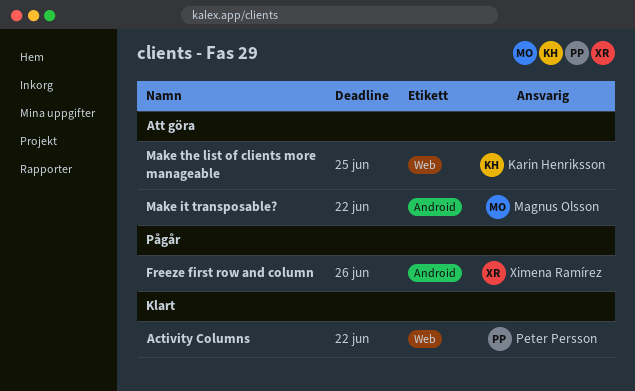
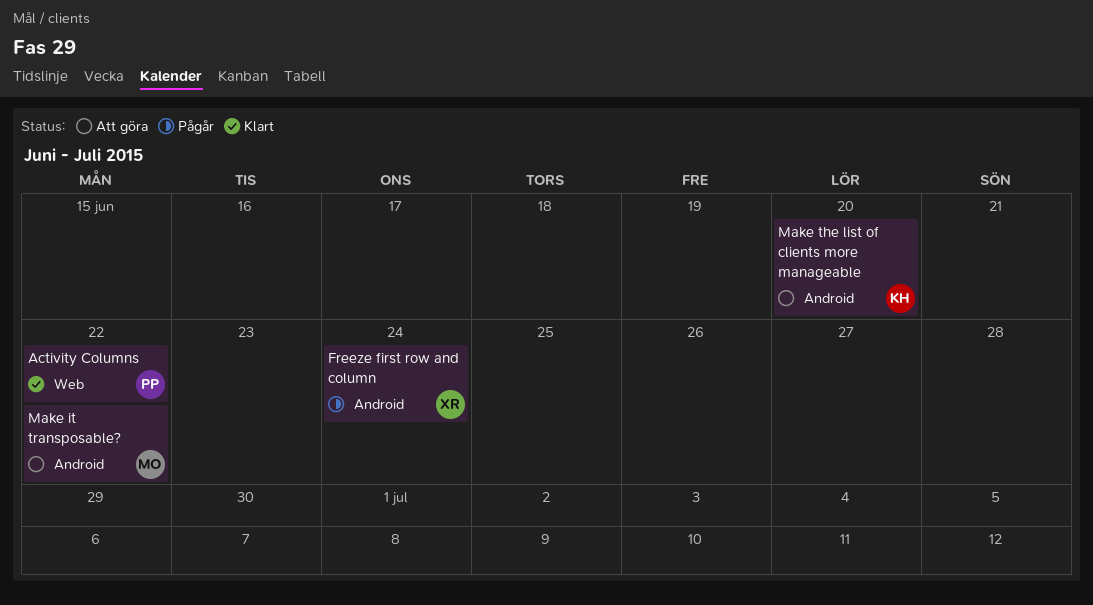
Freeze first row and column, due: Jun 26 -> Jun 24
Make the list of clients more manageable, label: Web -> Android
Make the list of clients more manageable, due: Jun 25 -> Jun 20

